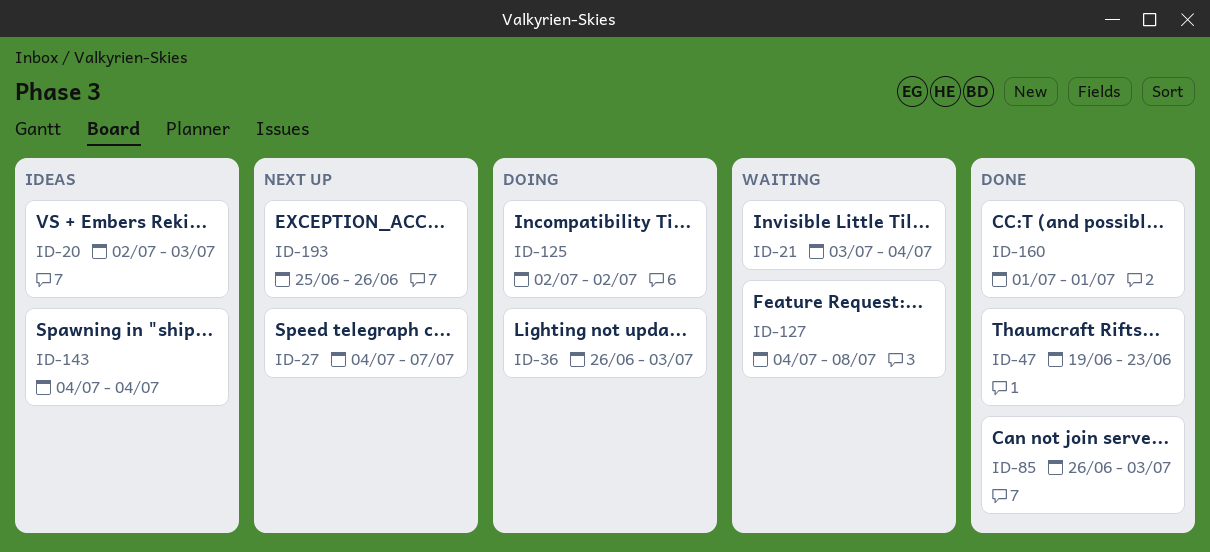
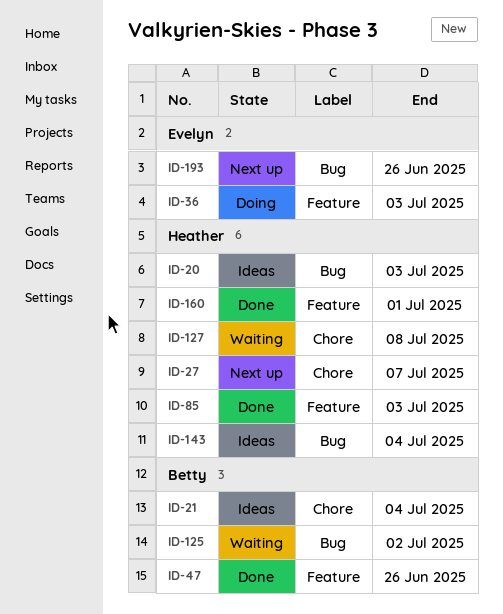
ID-21, status: Waiting -> Ideas
ID-47, due: Jun 23 -> Jun 26
ID-125, status: Doing -> Waiting

